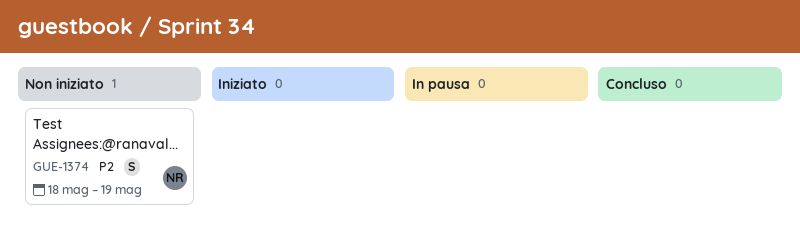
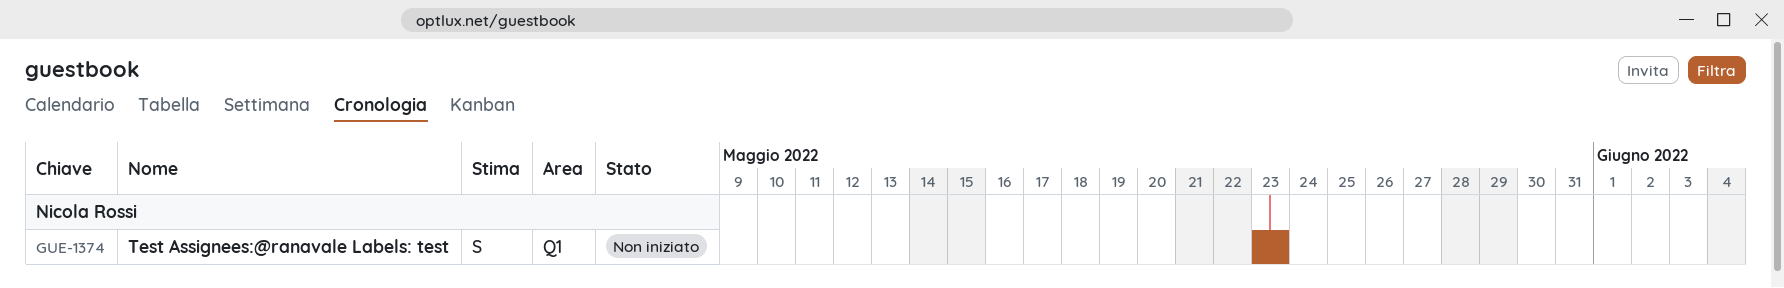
GUE-1374, start: May 18 -> May 23
GUE-1374, due: May 19 -> May 23

